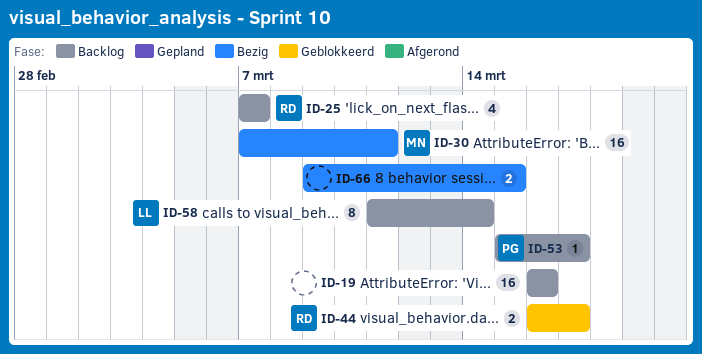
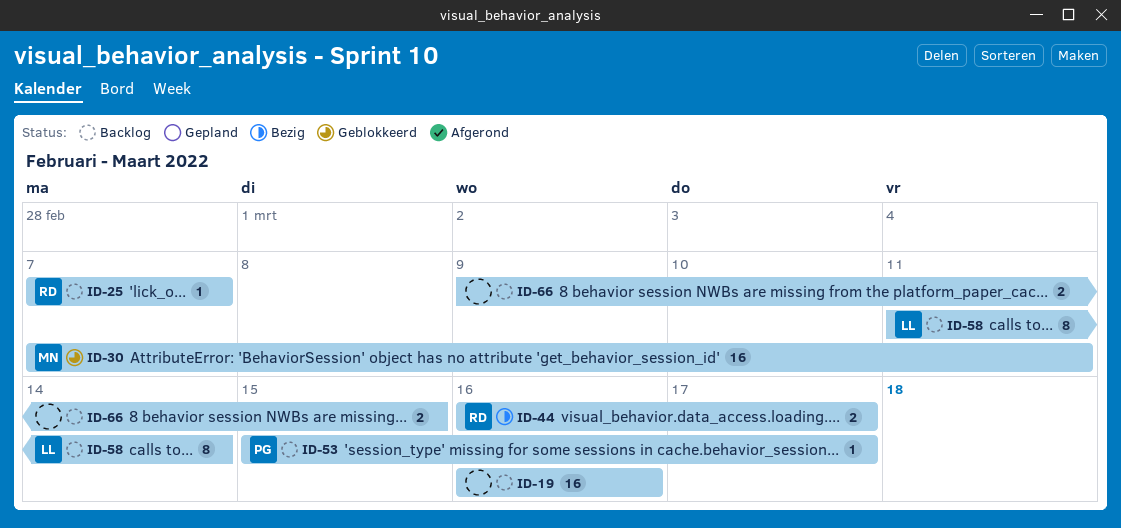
ID-25, estimate: 4 -> 1
ID-30, status: Bezig -> Geblokkeerd
ID-44, status: Geblokkeerd -> Bezig
ID-66, status: Bezig -> Backlog

